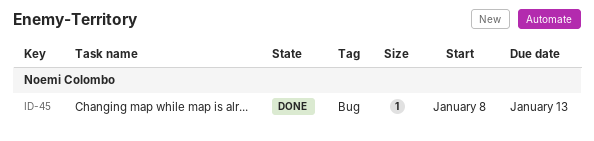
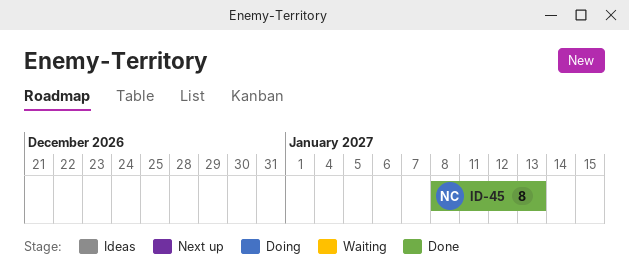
ID-45, estimate: 1 -> 8

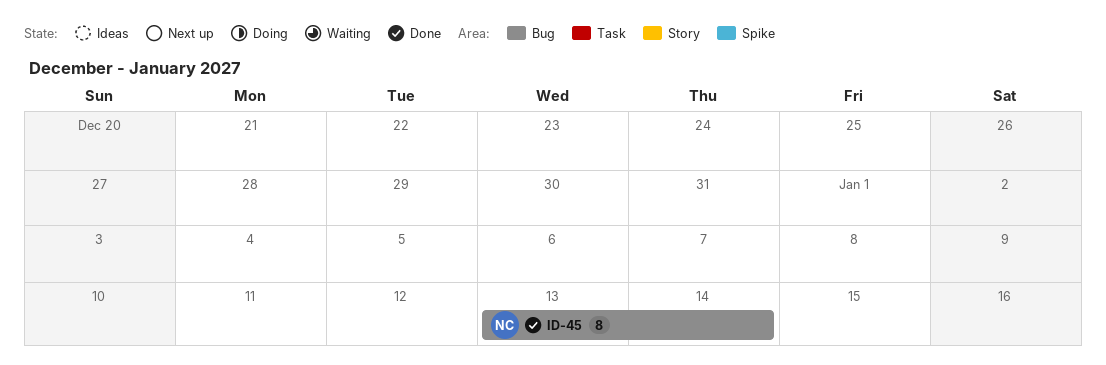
ID-45, start: Jan 8 -> Jan 13
ID-45, due: Jan 13 -> Jan 14

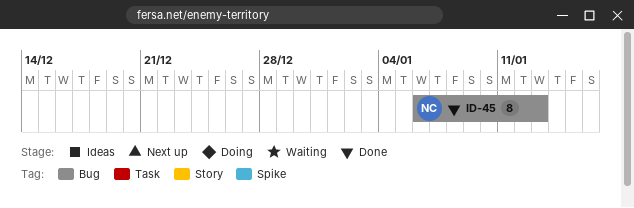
ID-45, start: Jan 13 -> Jan 6
ID-45, due: Jan 14 -> Jan 13

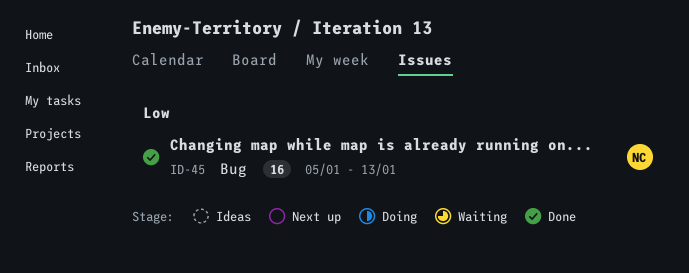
ID-45, estimate: 8 -> 16
ID-45, start: Jan 6 -> Jan 5

